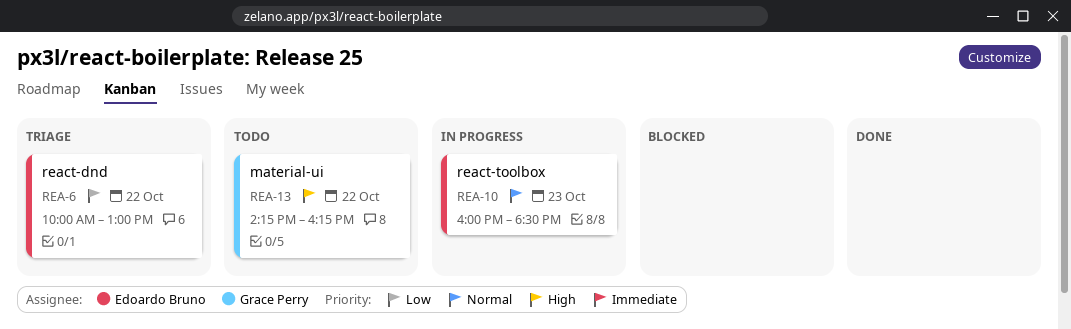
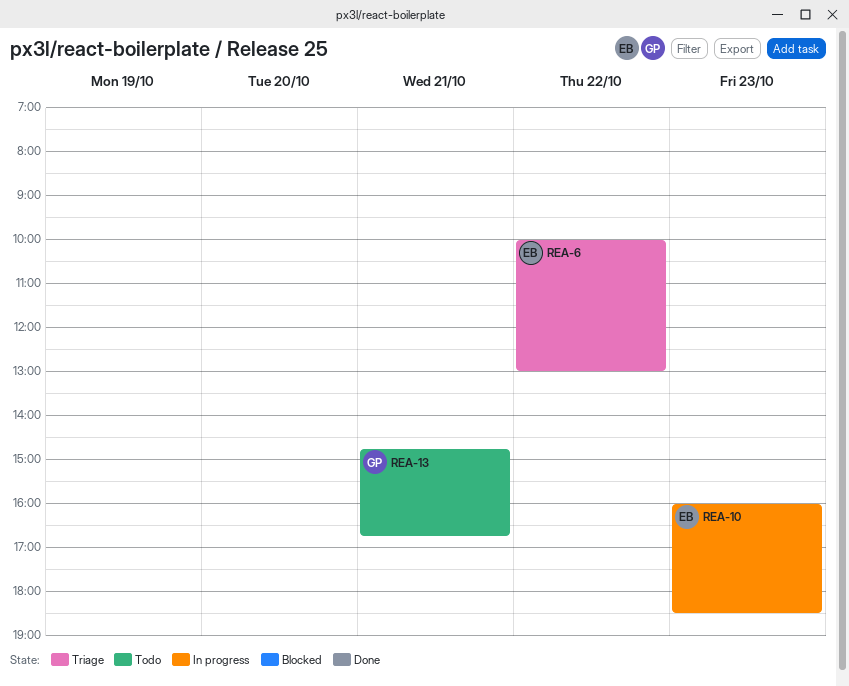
REA-13, day: Oct 22 -> Oct 21
REA-13, begins: 14:15 -> 14:45
REA-13, ends: 16:15 -> 16:45

